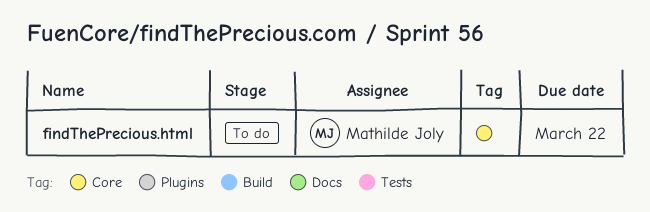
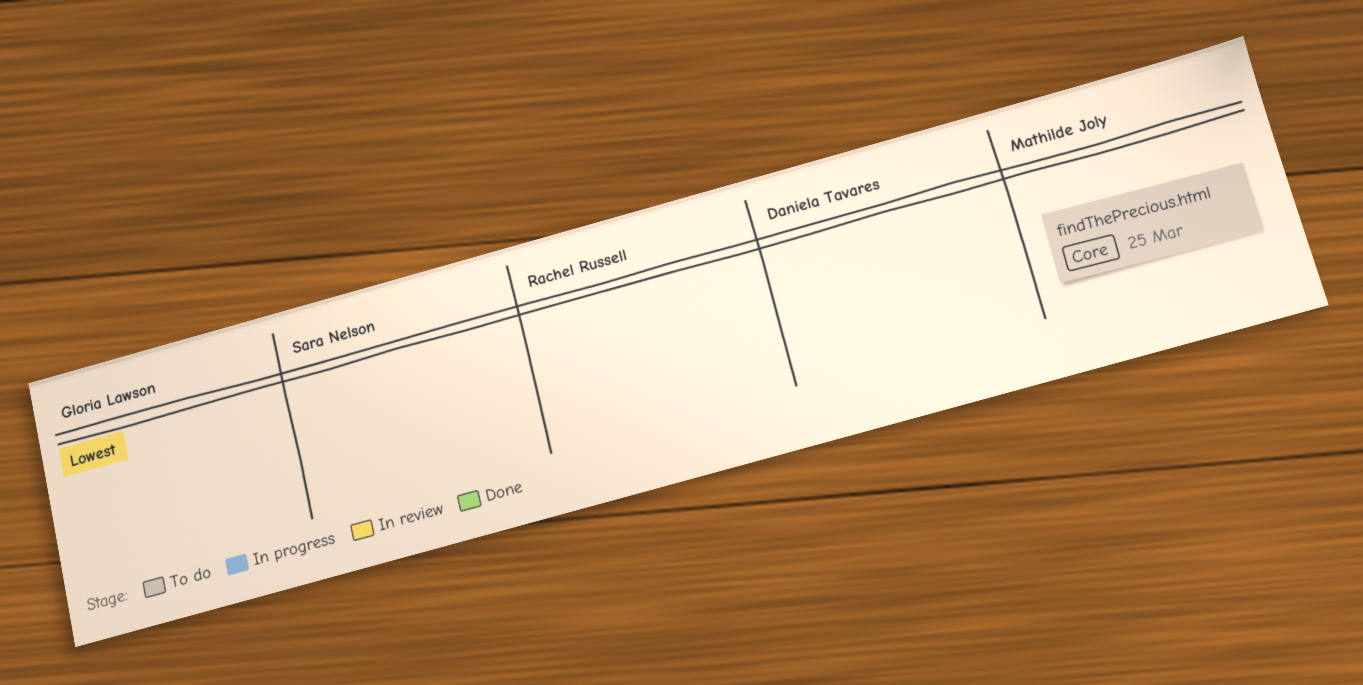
findThePrecious.html, due: Mar 22 -> Mar 25

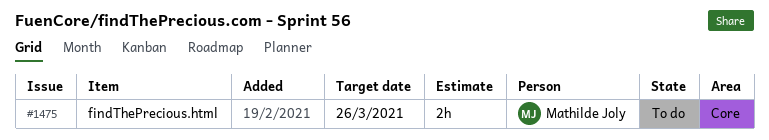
findThePrecious.html, due: Mar 25 -> Mar 26

